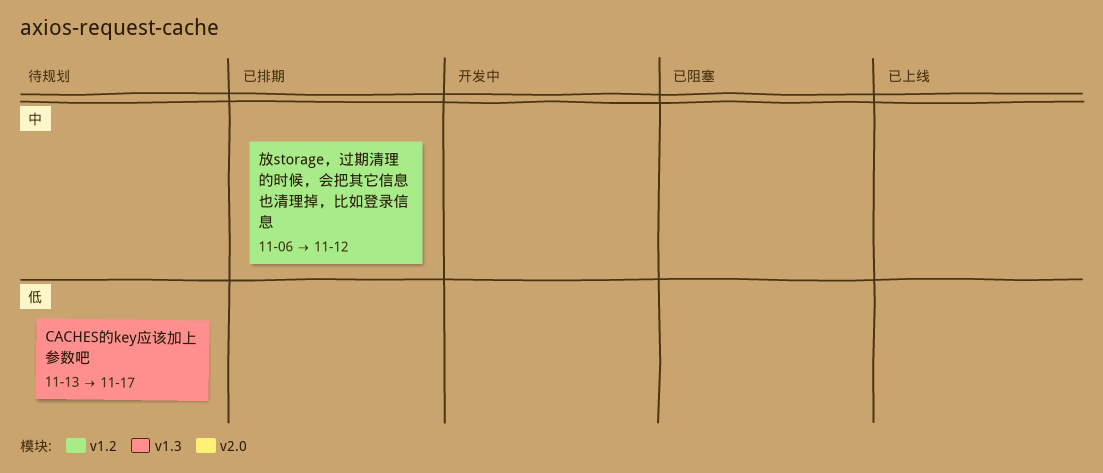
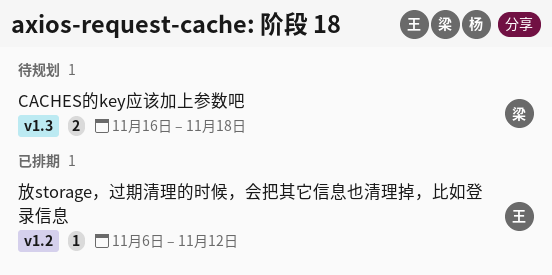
CACHES的key应该加上参数吧, start: Nov 13 -> Nov 16
CACHES的key应该加上参数吧, due: Nov 17 -> Nov 18

